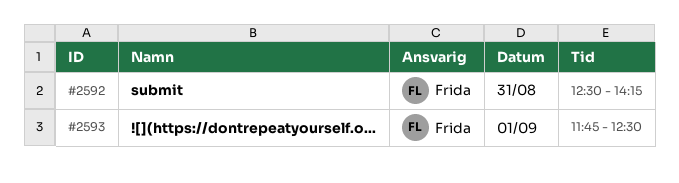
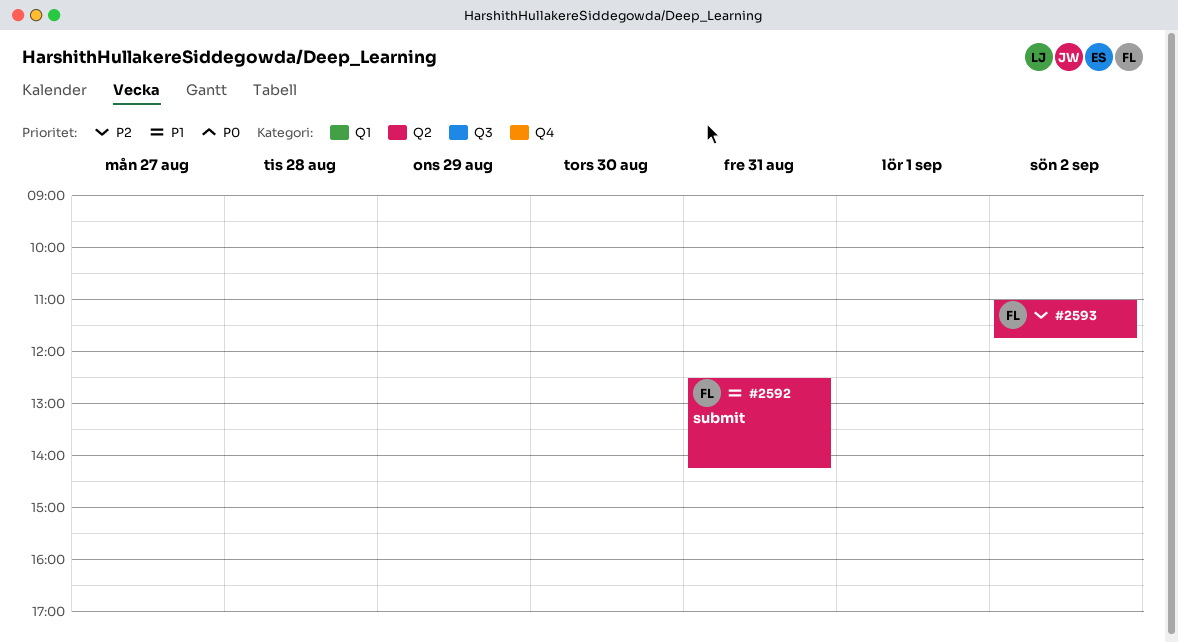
#2593, day: Sep 1 -> Sep 2
#2593, begins: 11:45 -> 11:00
#2593, ends: 12:30 -> 11:45

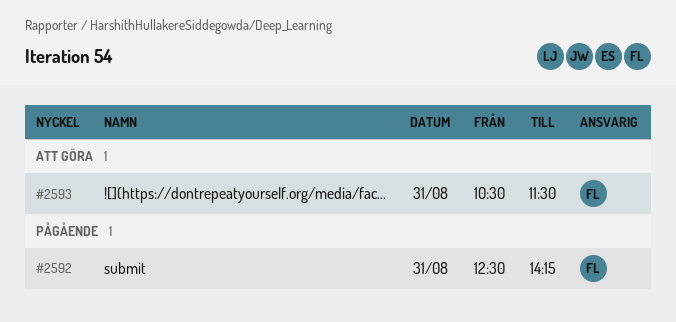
#2593, day: Sep 2 -> Aug 31
#2593, begins: 11:00 -> 10:30
#2593, ends: 11:45 -> 11:30

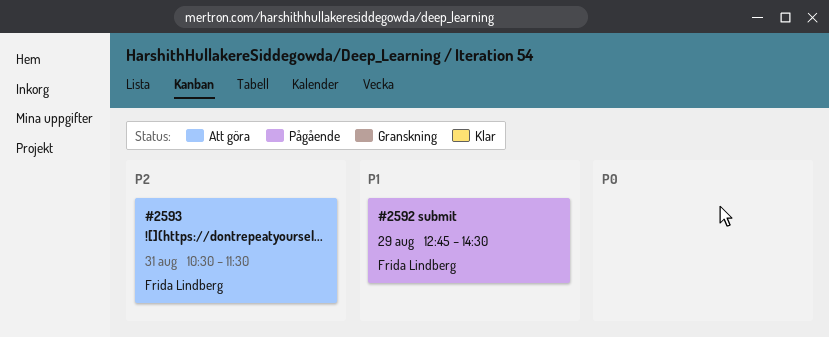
#2592, day: Aug 31 -> Aug 29
#2592, begins: 12:30 -> 12:45
#2592, ends: 14:15 -> 14:30

